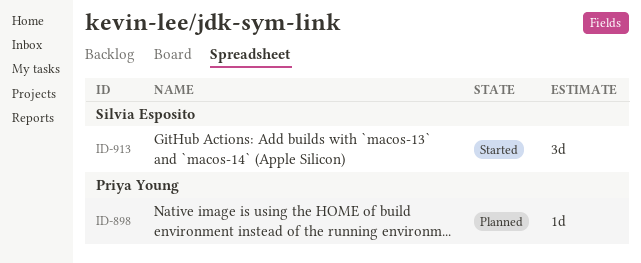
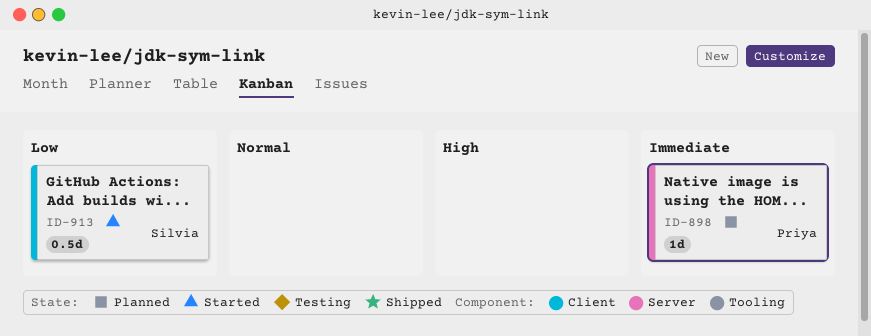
ID-913, estimate: 3d -> 0.5d

